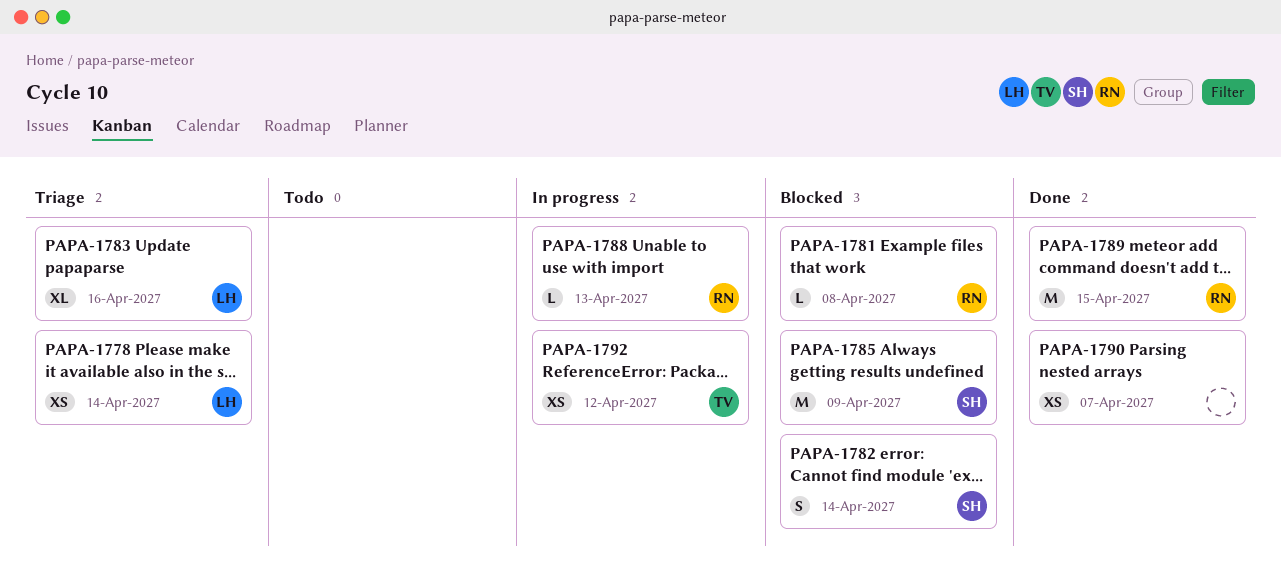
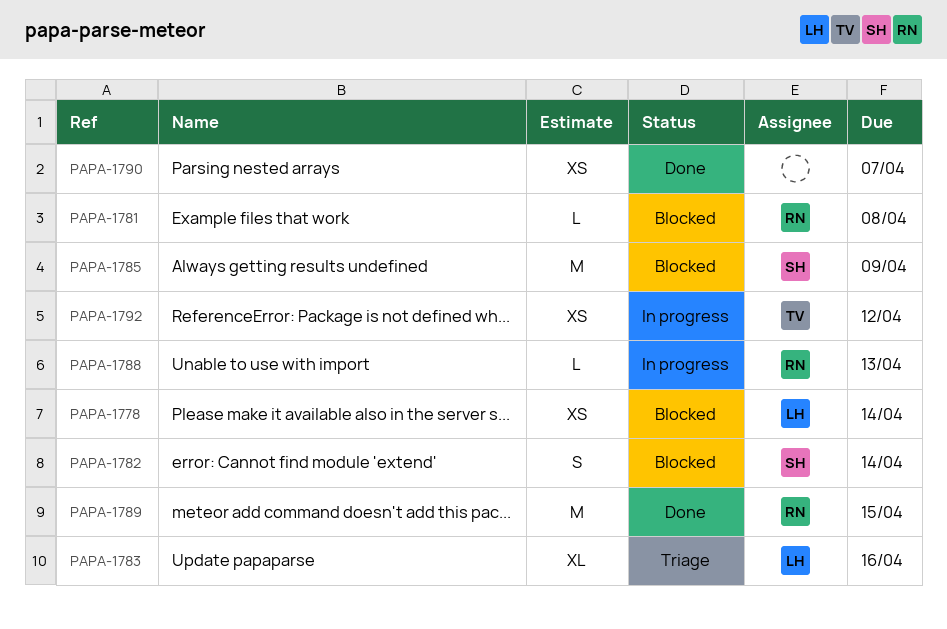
PAPA-1778, status: Triage -> Blocked

